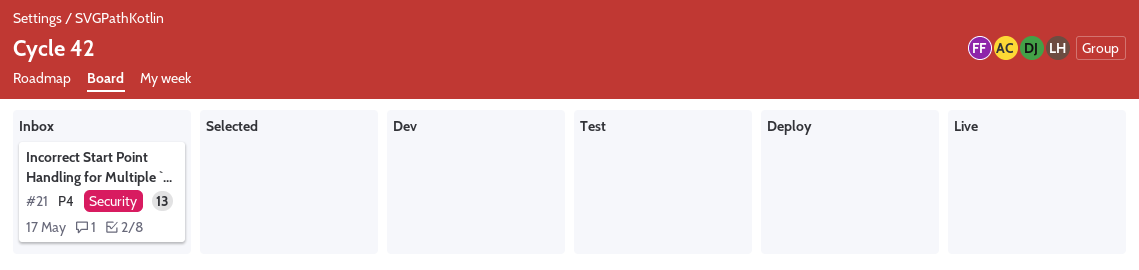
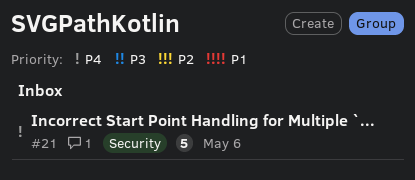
#21, estimate: 13 -> 5
#21, due: May 17 -> May 6

